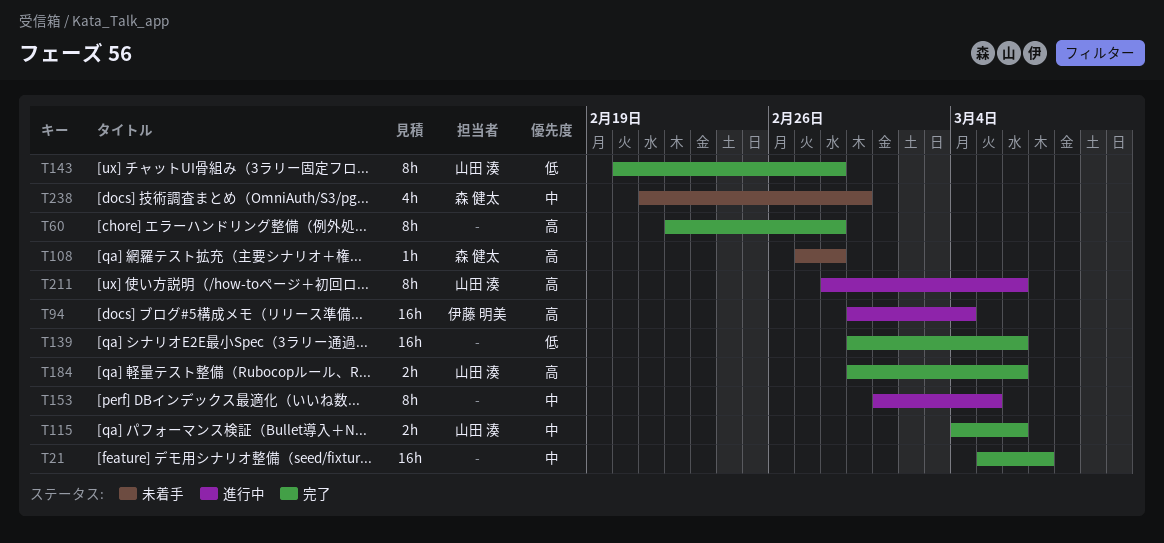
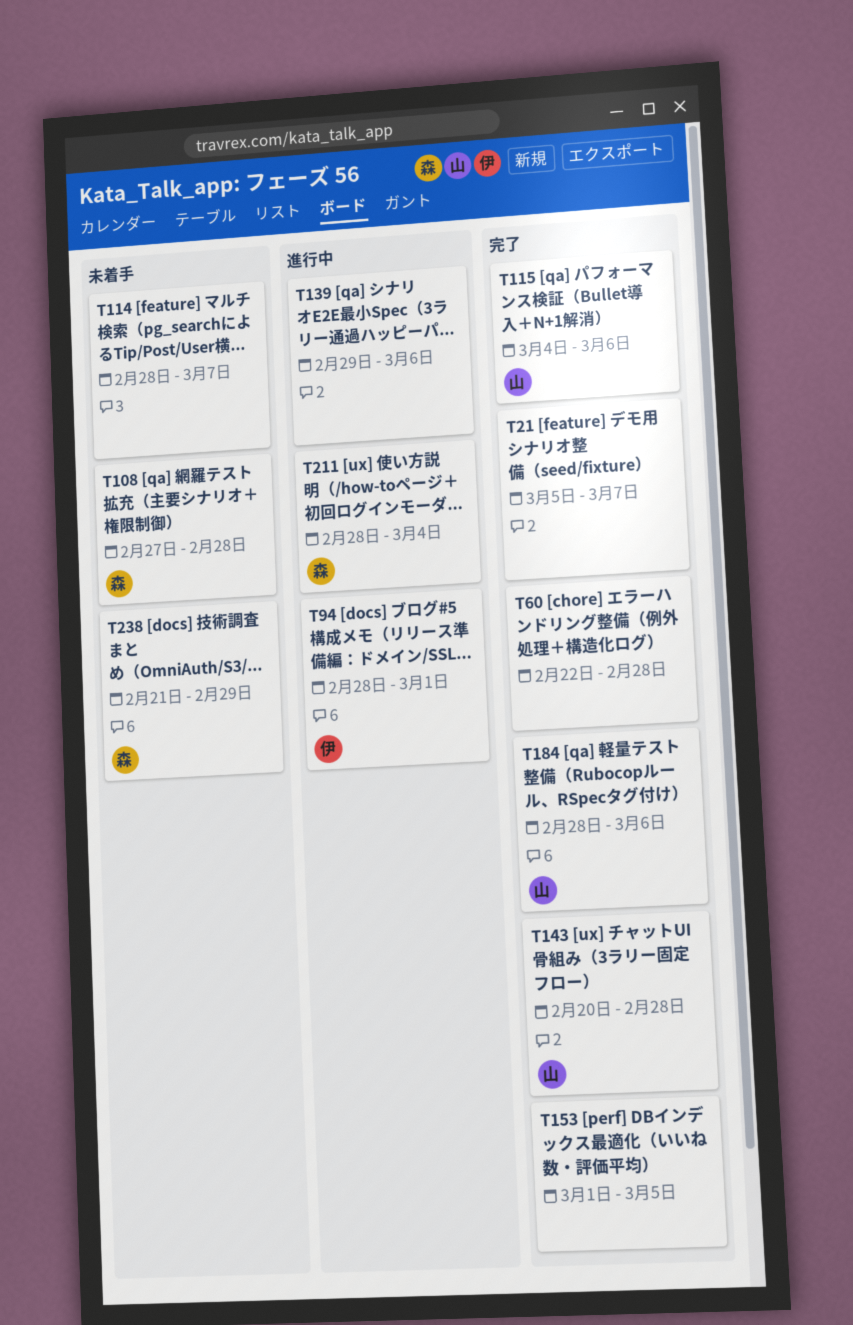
T94, start: Feb 29 -> Feb 28
T94, due: Mar 4 -> Mar 1
T114: none -> present
T139, status: 完了 -> 進行中
T153, status: 進行中 -> 完了
T184, start: Feb 29 -> Feb 28
T211, owner: 山田 湊 -> 森 健太
T211, due: Mar 6 -> Mar 4

